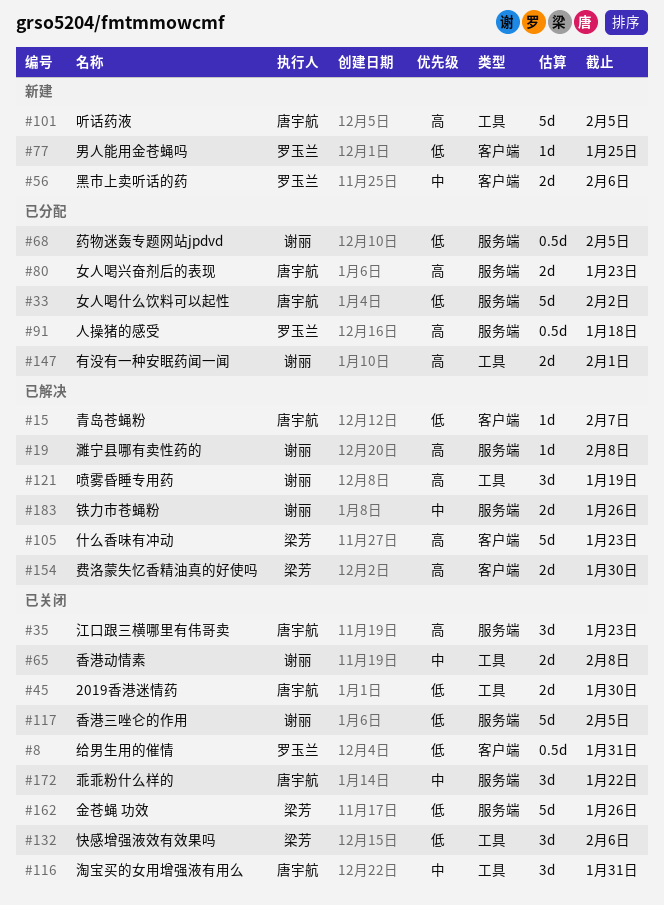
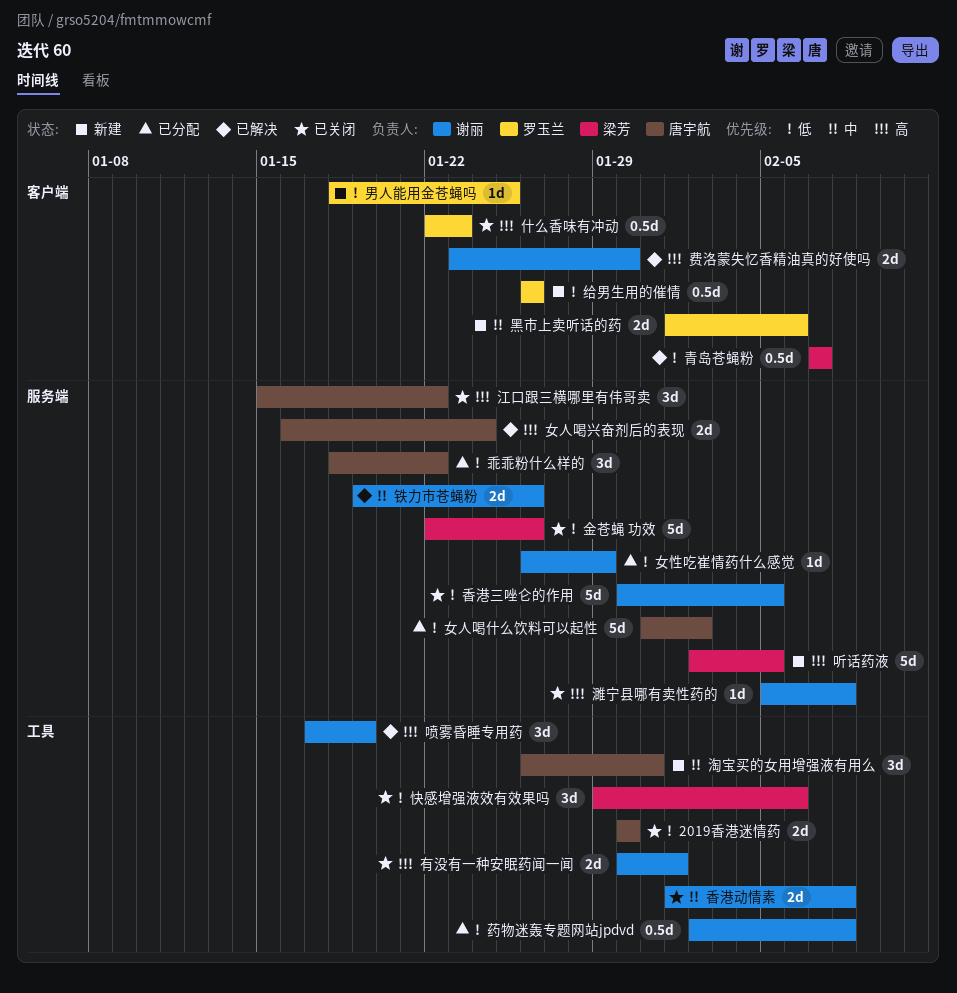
乖乖粉什么样的, status: 已关闭 -> 已分配
乖乖粉什么样的, priority: 中 -> 低
人操猪的感受: present -> none
什么香味有冲动, status: 已解决 -> 已关闭
什么香味有冲动, owner: 梁芳 -> 罗玉兰
什么香味有冲动, estimate: 5d -> 0.5d
听话药液, owner: 唐宇航 -> 梁芳
听话药液, label: 工具 -> 服务端
女人喝兴奋剂后的表现, status: 已分配 -> 已解决
女人喝兴奋剂后的表现, due: Jan 23 -> Jan 24
女性吃崔情药什么感觉: none -> present
有没有一种安眠药闻一闻, status: 已分配 -> 已关闭
江口跟三横哪里有伟哥卖, due: Jan 23 -> Jan 22
淘宝买的女用增强液有用么, status: 已关闭 -> 新建
濉宁县哪有卖性药的, status: 已解决 -> 已关闭
给男生用的催情, status: 已关闭 -> 新建
给男生用的催情, due: Jan 31 -> Jan 26
药物迷轰专题网站jpdvd, label: 服务端 -> 工具
药物迷轰专题网站jpdvd, due: Feb 5 -> Feb 8
费洛蒙失忆香精油真的好使吗, owner: 梁芳 -> 谢丽
青岛苍蝇粉, owner: 唐宇航 -> 梁芳
青岛苍蝇粉, estimate: 1d -> 0.5d

